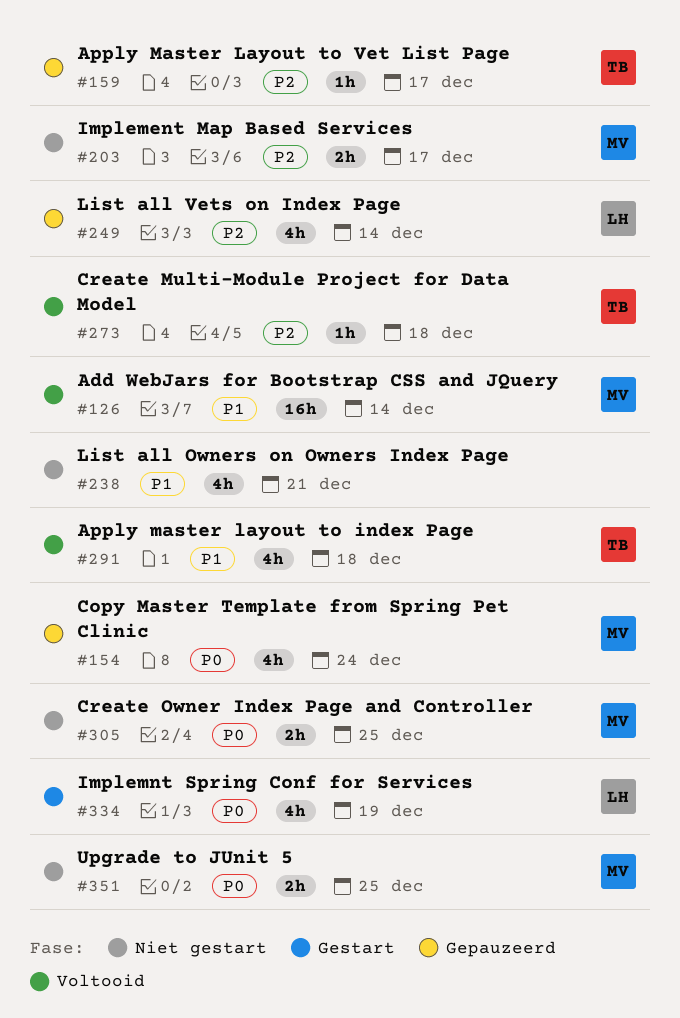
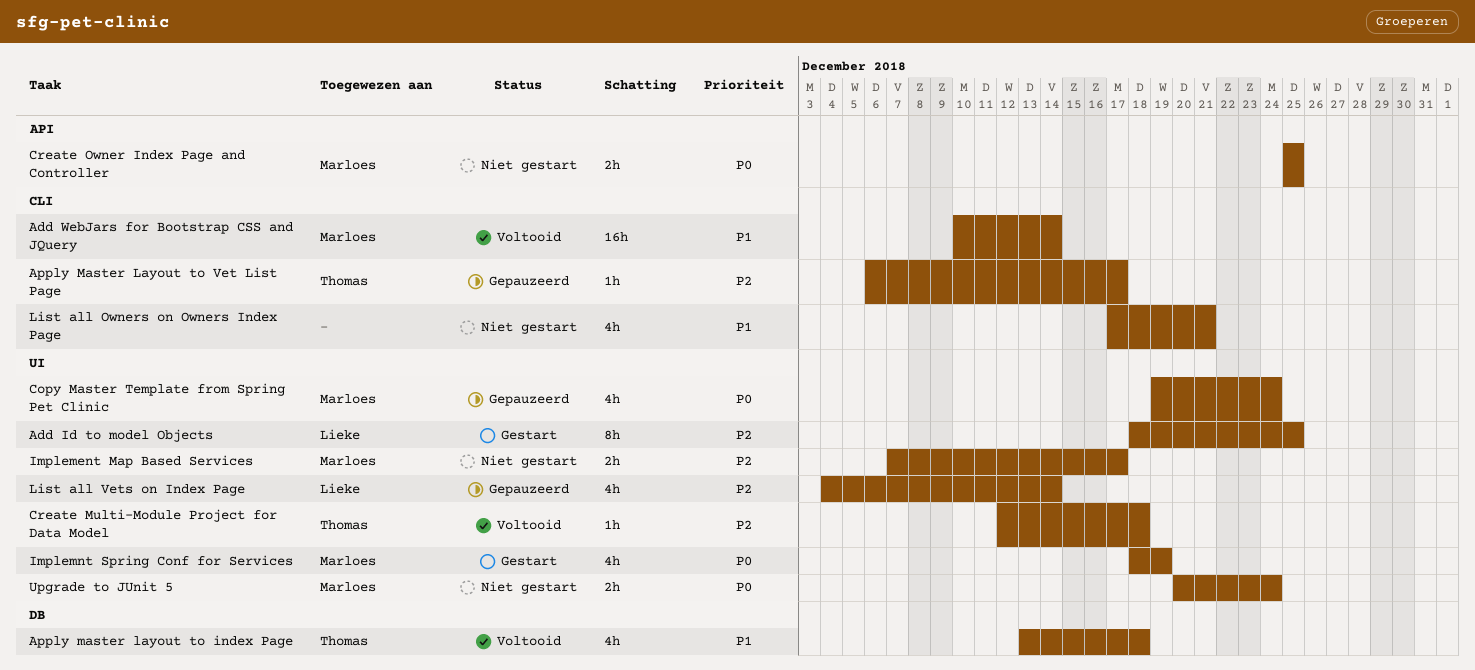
Add Id to model Objects: none -> present
Implemnt Spring Conf for Services, owner: Lieke -> Marloes
Upgrade to JUnit 5, due: Dec 25 -> Dec 24

